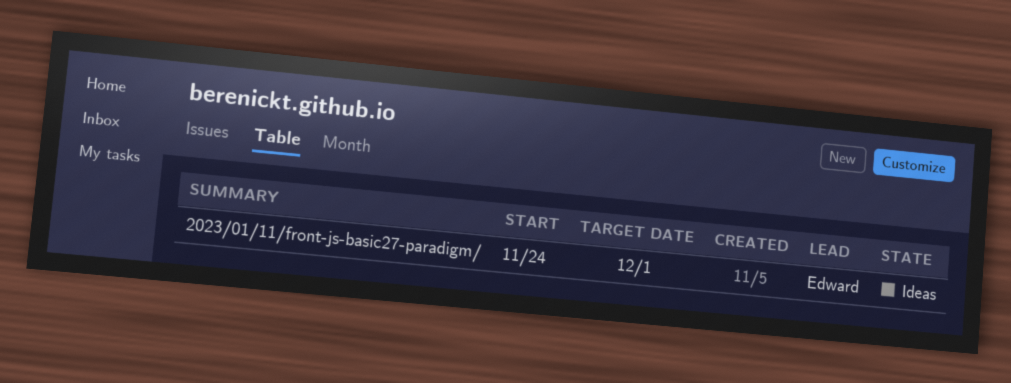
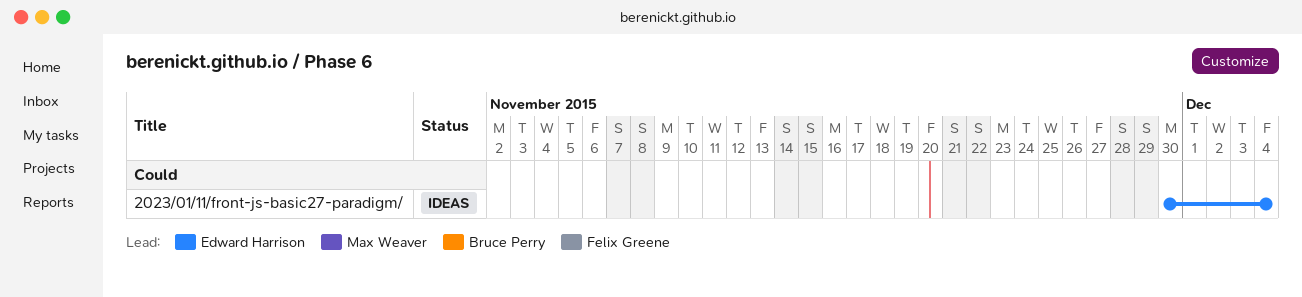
2023/01/11/front-js-basic27-paradigm/, start: Nov 24 -> Nov 30
2023/01/11/front-js-basic27-paradigm/, due: Dec 1 -> Dec 4

